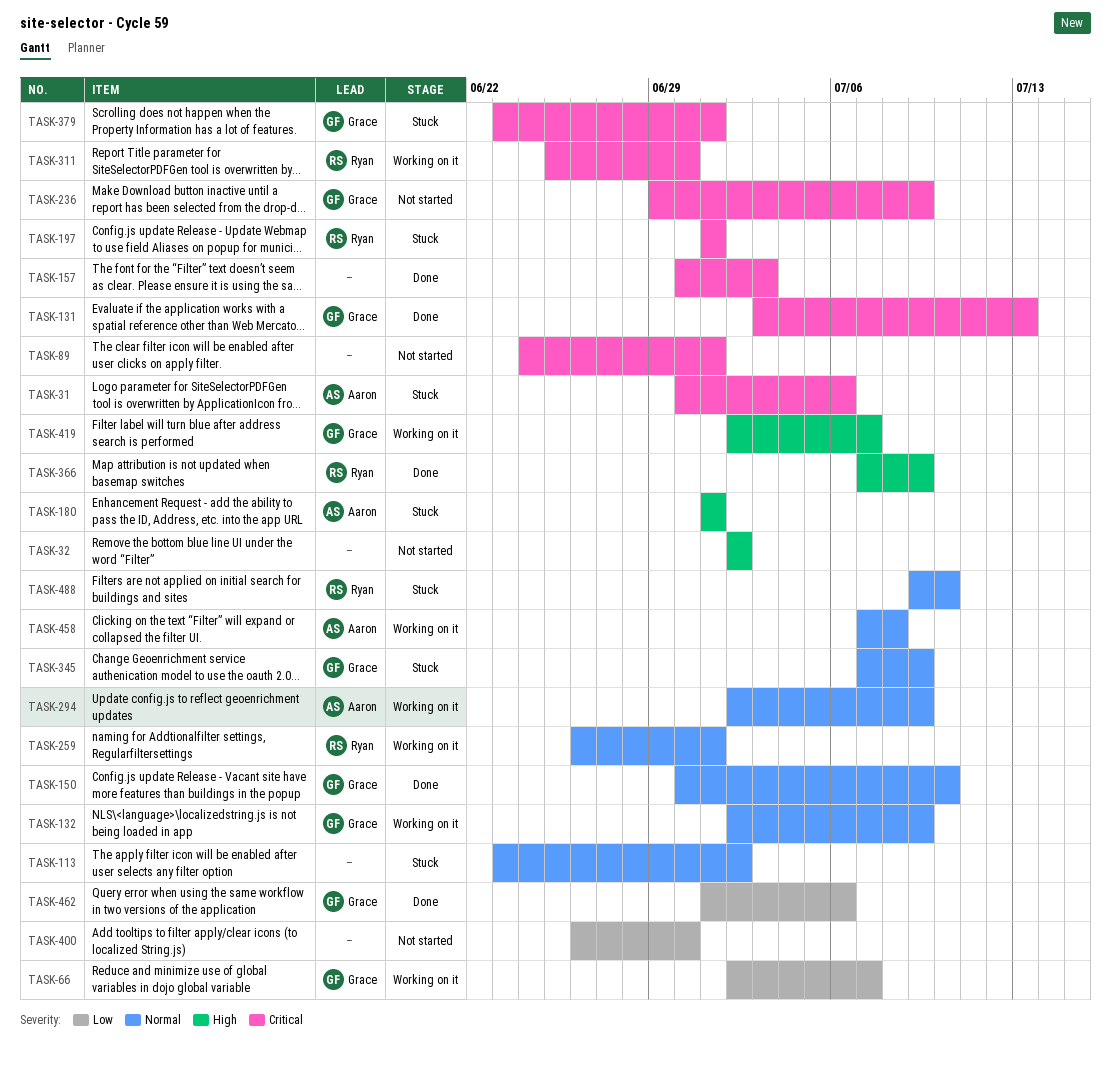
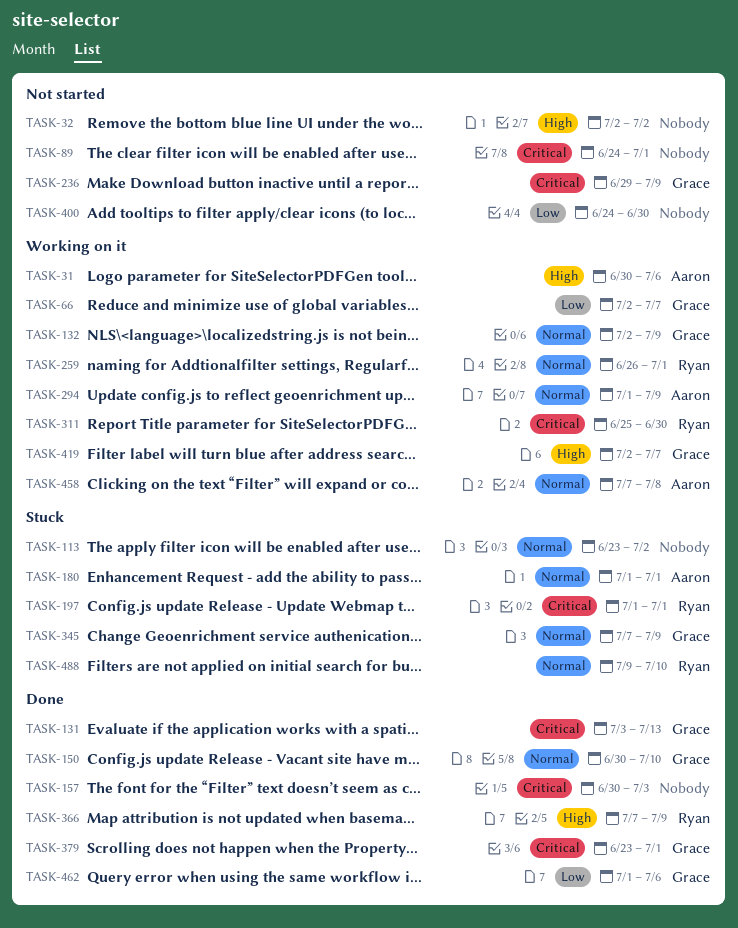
TASK-31, status: Stuck -> Working on it
TASK-31, priority: Critical -> High
TASK-180, priority: High -> Normal
TASK-294, start: Jul 2 -> Jul 1
TASK-379, status: Stuck -> Done
TASK-400, start: Jun 26 -> Jun 24

